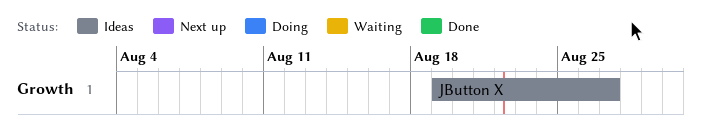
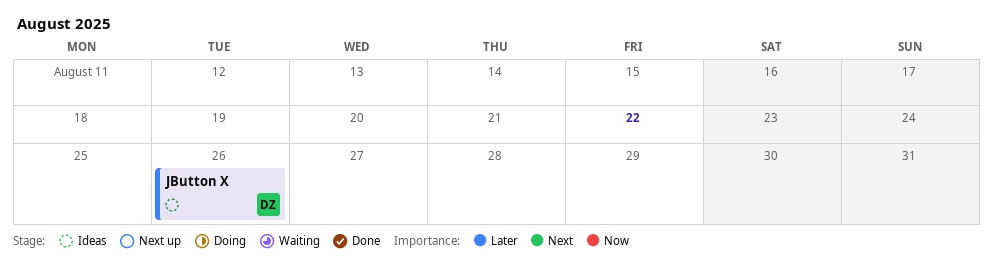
JButton X, due: Aug 27 -> Aug 26

